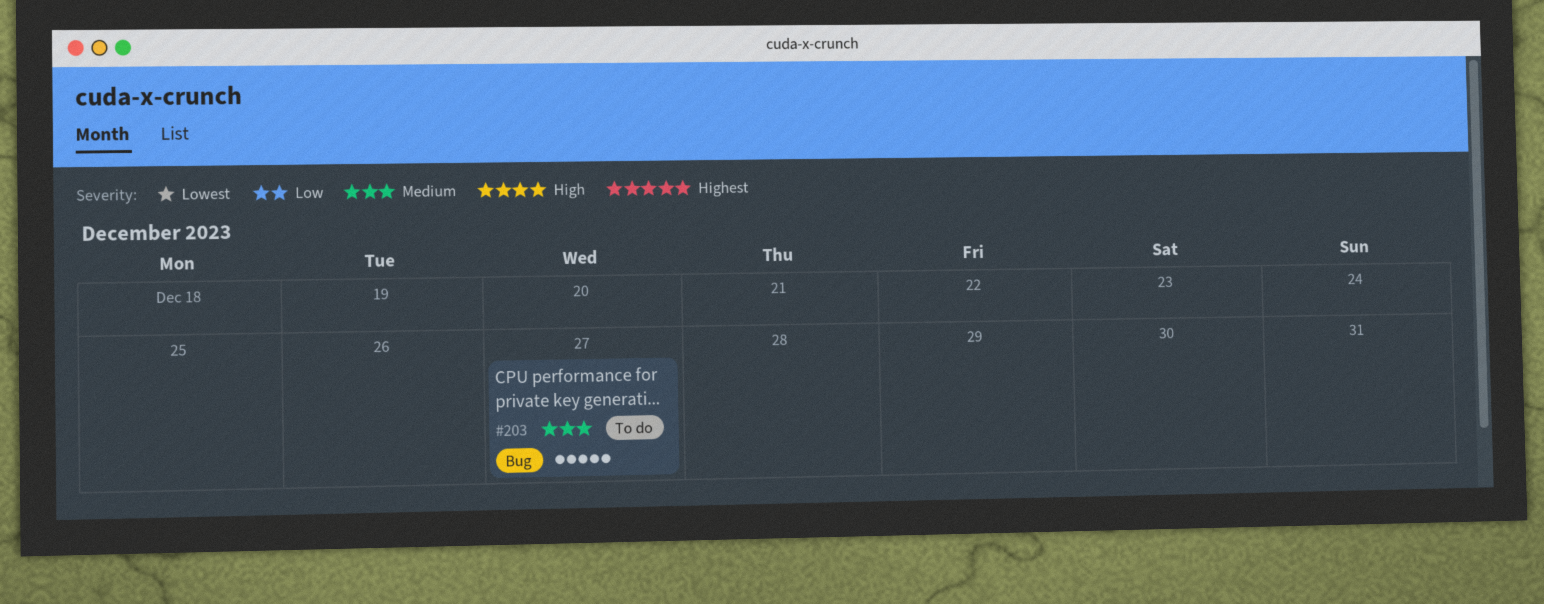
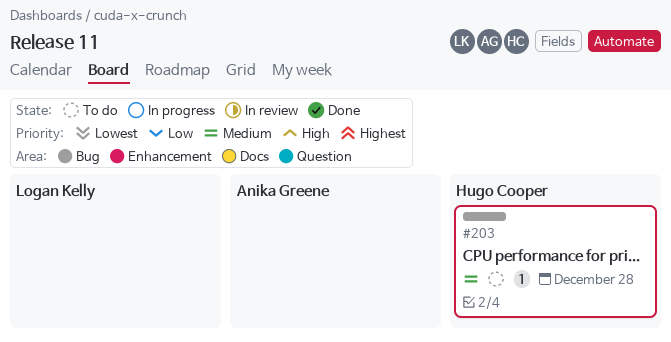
#203, estimate: 5 -> 1
#203, due: Dec 27 -> Dec 28

